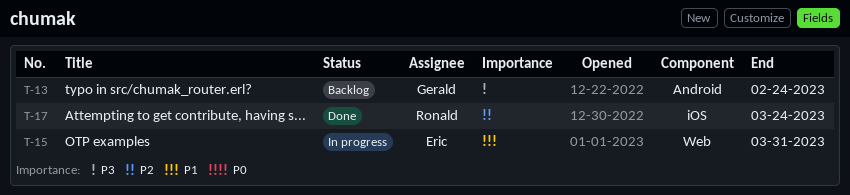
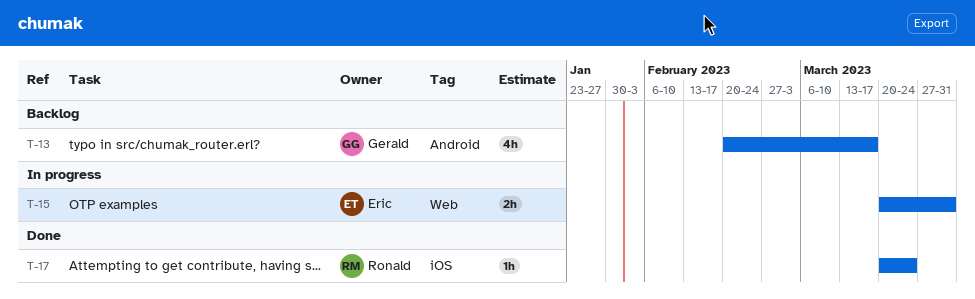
T-13, due: Feb 24 -> Mar 17

